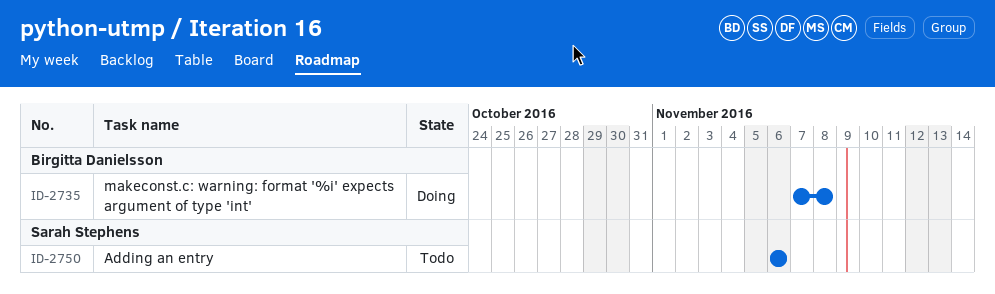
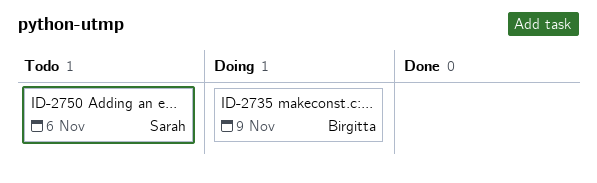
ID-2735, due: Nov 8 -> Nov 9

